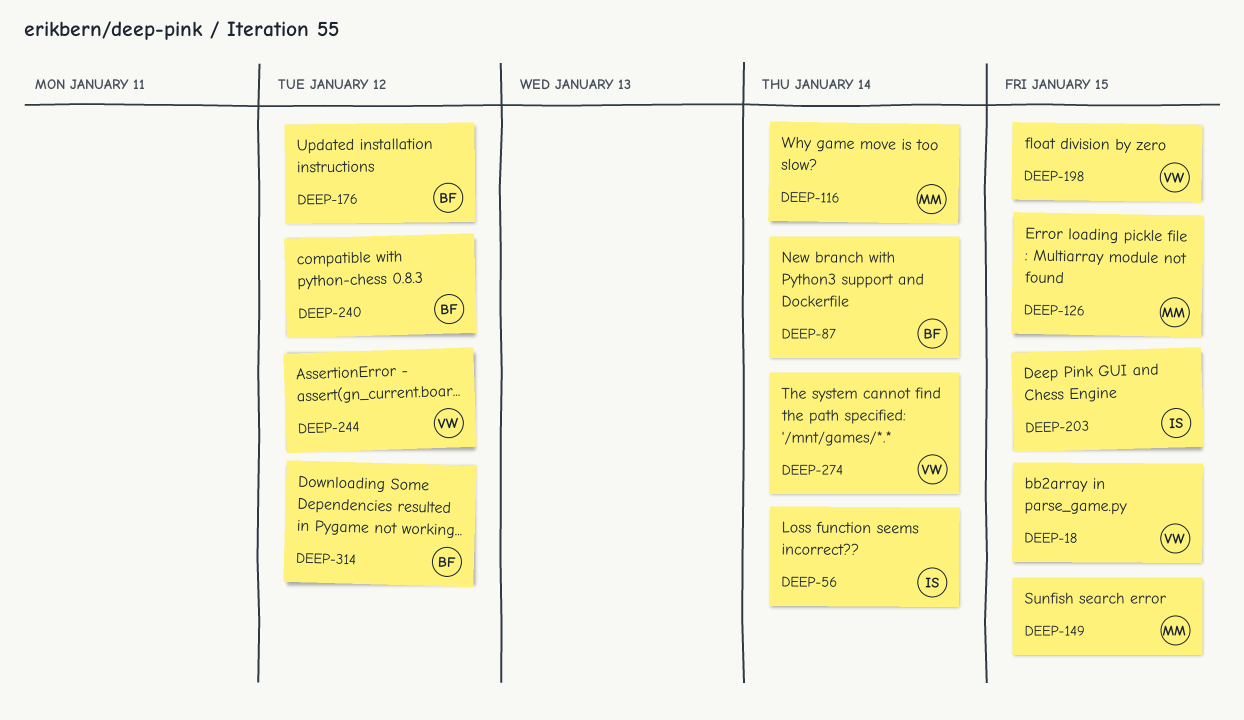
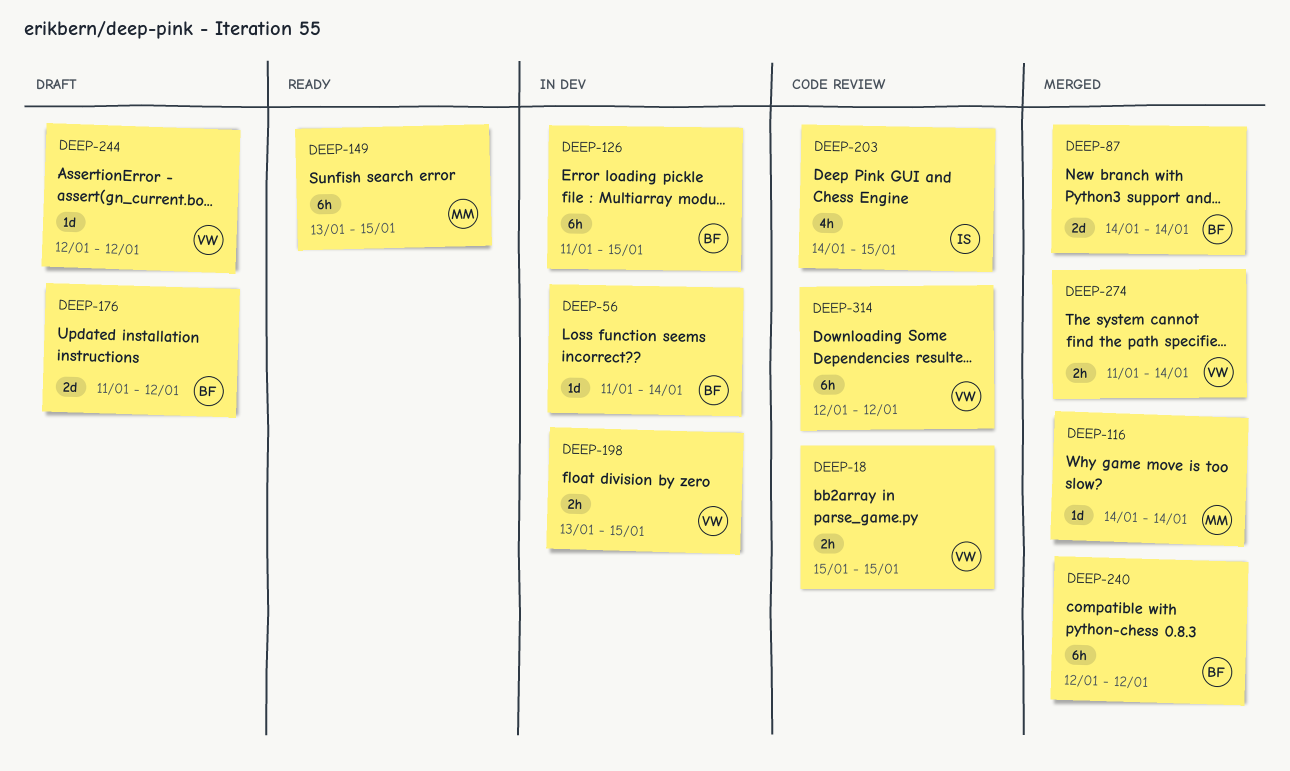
DEEP-56, owner: IS -> BF
DEEP-126, owner: MM -> BF
DEEP-314, owner: BF -> VW

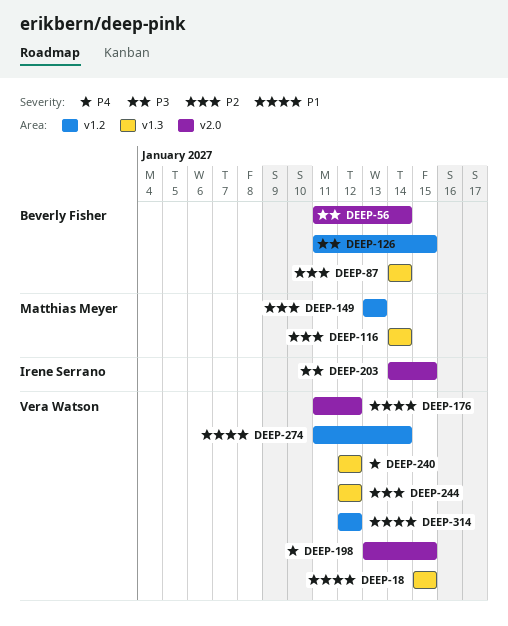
DEEP-149, due: Jan 15 -> Jan 13
DEEP-176, owner: Beverly Fisher -> Vera Watson
DEEP-240, owner: Beverly Fisher -> Vera Watson

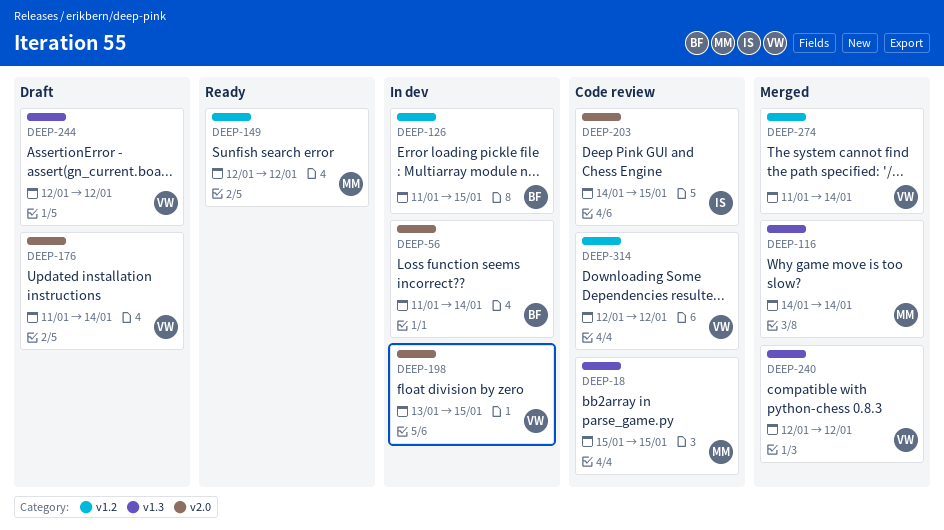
DEEP-18, owner: Vera Watson -> Matthias Meyer
DEEP-87: present -> none
DEEP-149, start: Jan 13 -> Jan 12
DEEP-149, due: Jan 13 -> Jan 12
DEEP-176, due: Jan 12 -> Jan 14

